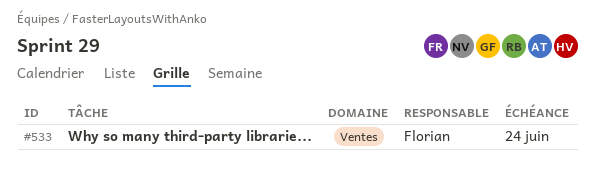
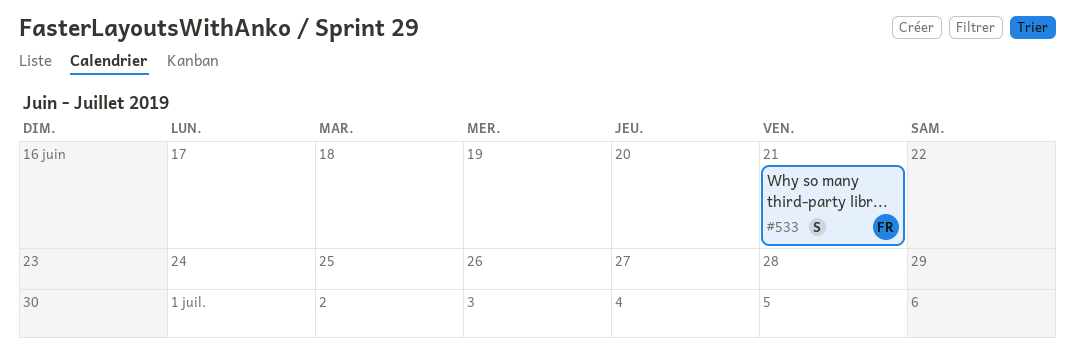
#533, due: Jun 24 -> Jun 21

